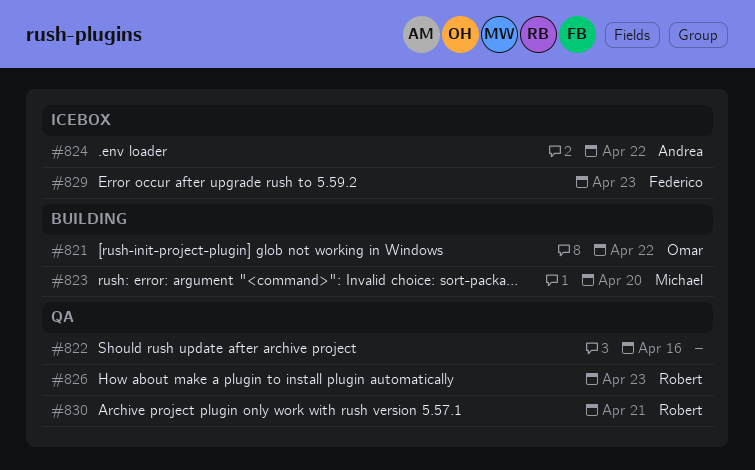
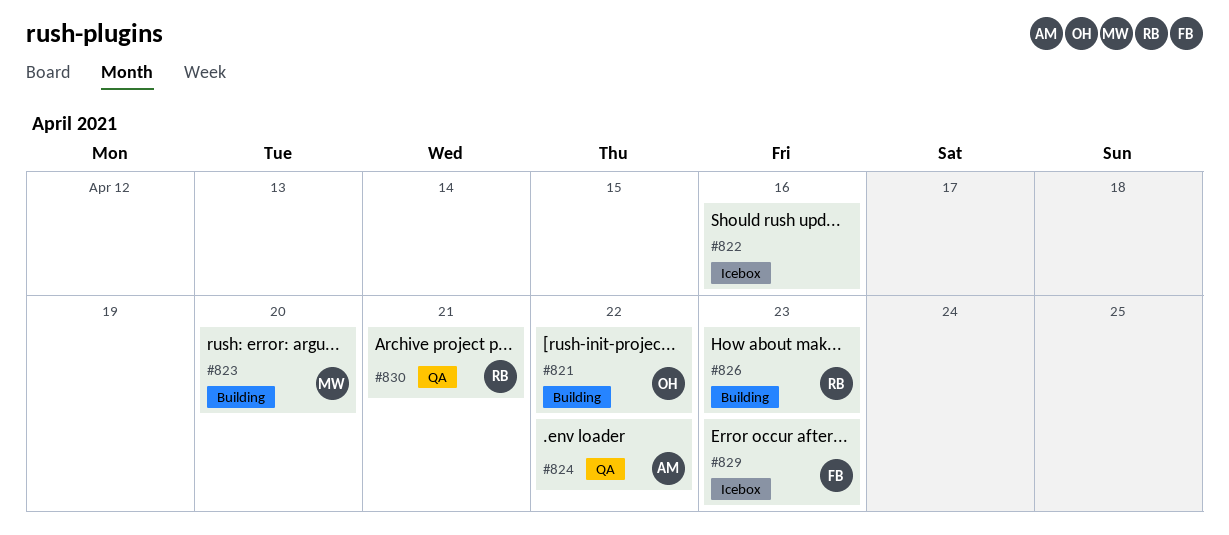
#822, status: QA -> Icebox
#824, status: Icebox -> QA
#826, status: QA -> Building

